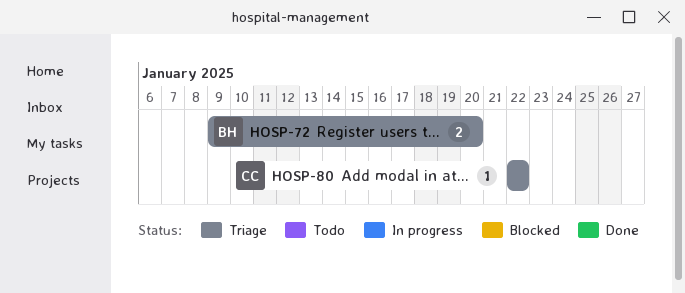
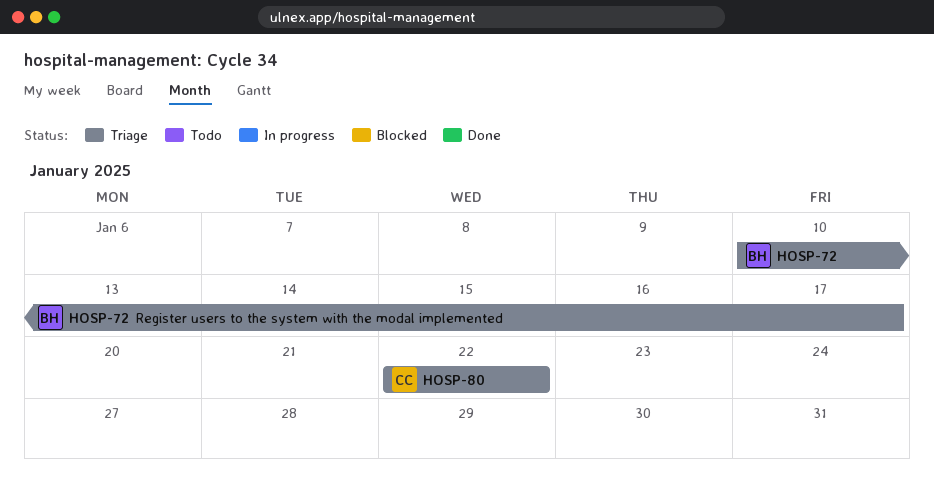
HOSP-72, start: Jan 9 -> Jan 10
HOSP-72, due: Jan 20 -> Jan 17

